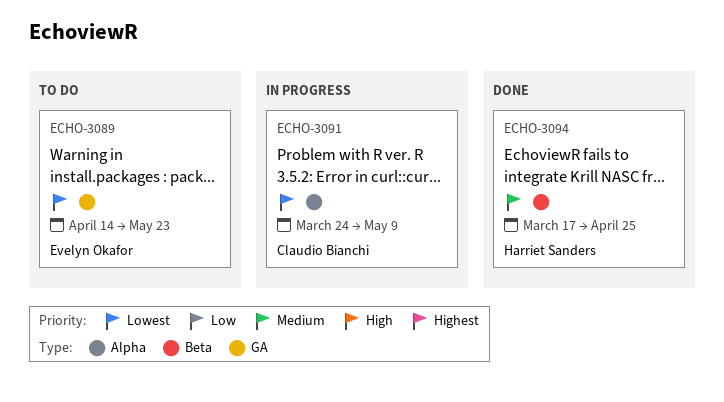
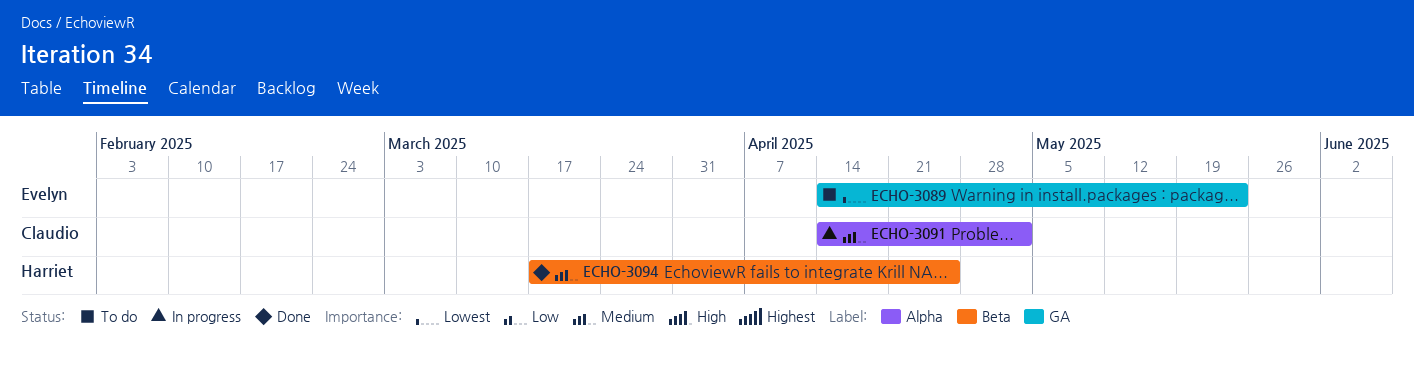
ECHO-3091, priority: Lowest -> Medium
ECHO-3091, start: Mar 24 -> Apr 14
ECHO-3091, due: May 9 -> May 2

